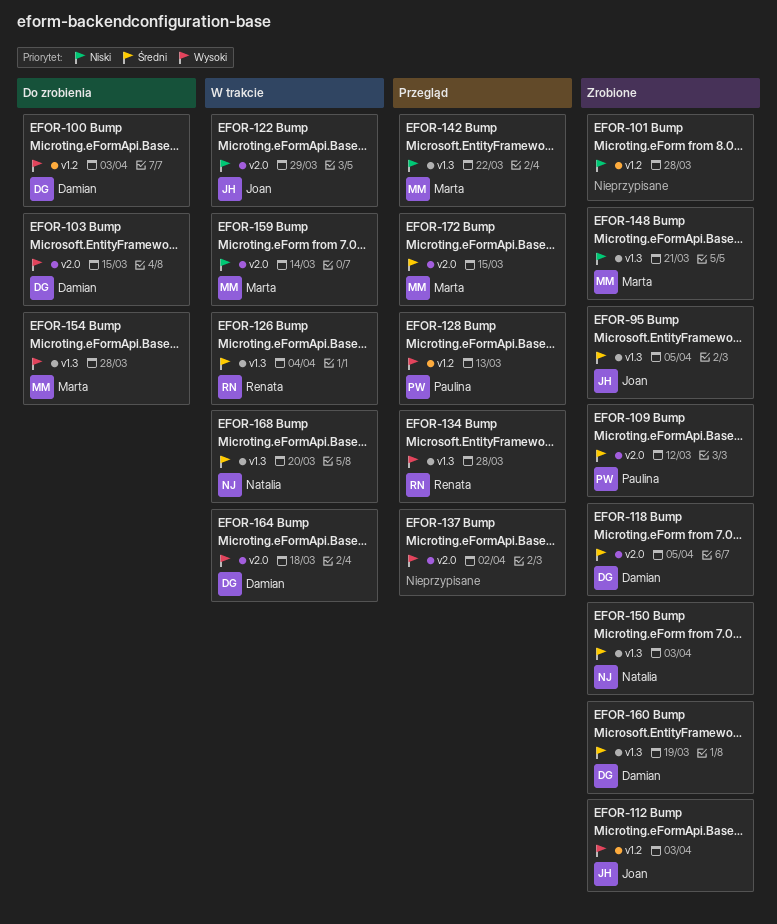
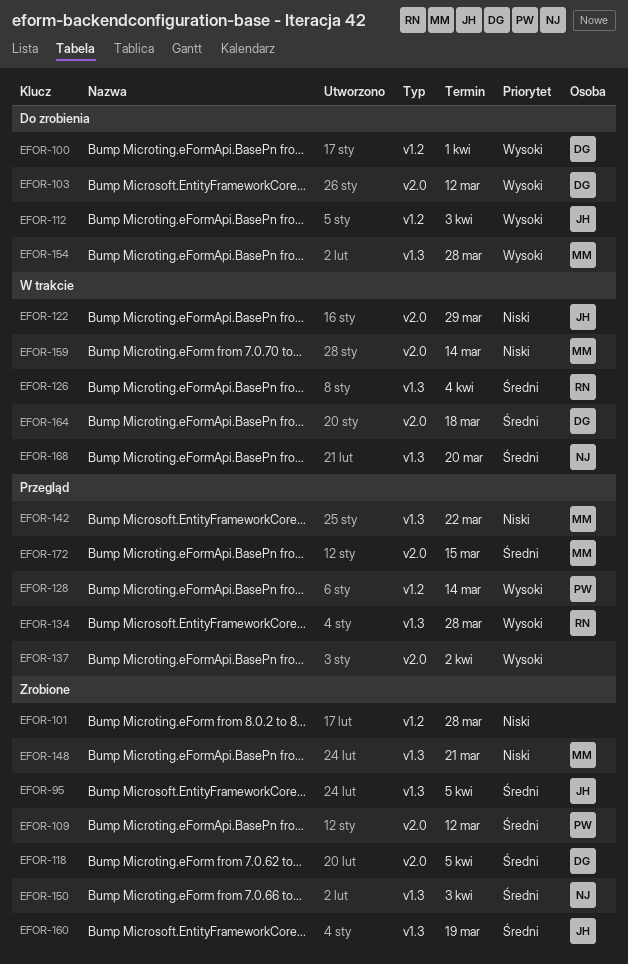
EFOR-100, due: Apr 3 -> Apr 1
EFOR-103, due: Mar 15 -> Mar 12
EFOR-112, status: Zrobione -> Do zrobienia
EFOR-128, due: Mar 13 -> Mar 14
EFOR-160, owner: Damian -> Joan
EFOR-164, priority: Wysoki -> Średni

